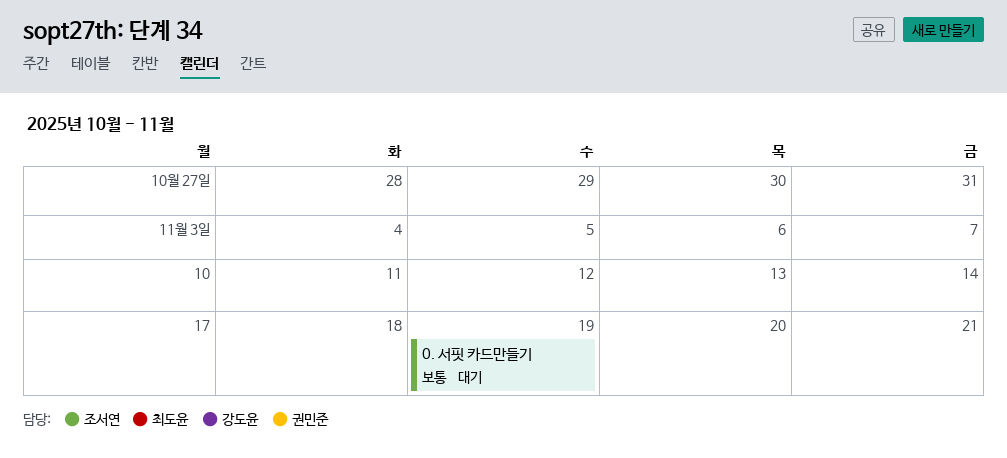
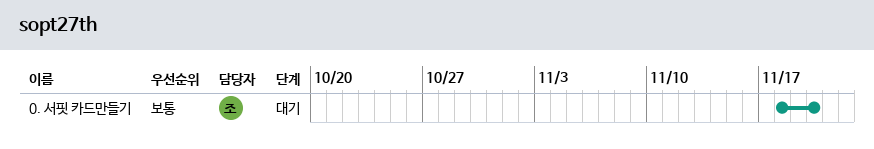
0. 서핏 카드만들기, due: Nov 19 -> Nov 20

